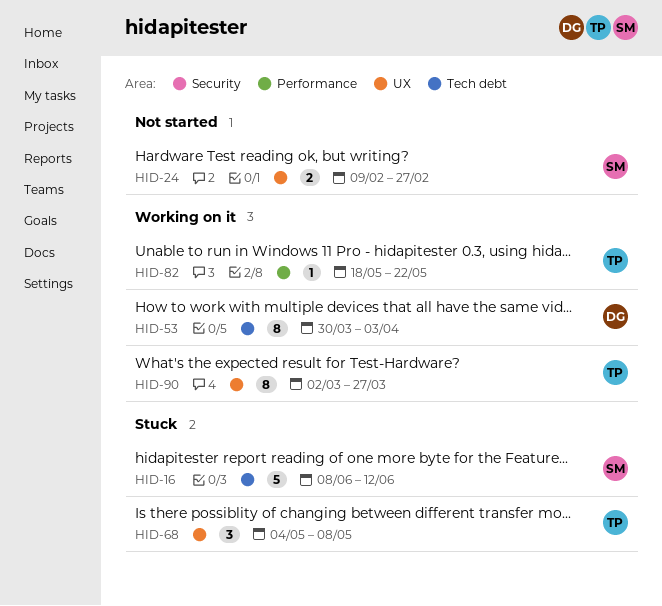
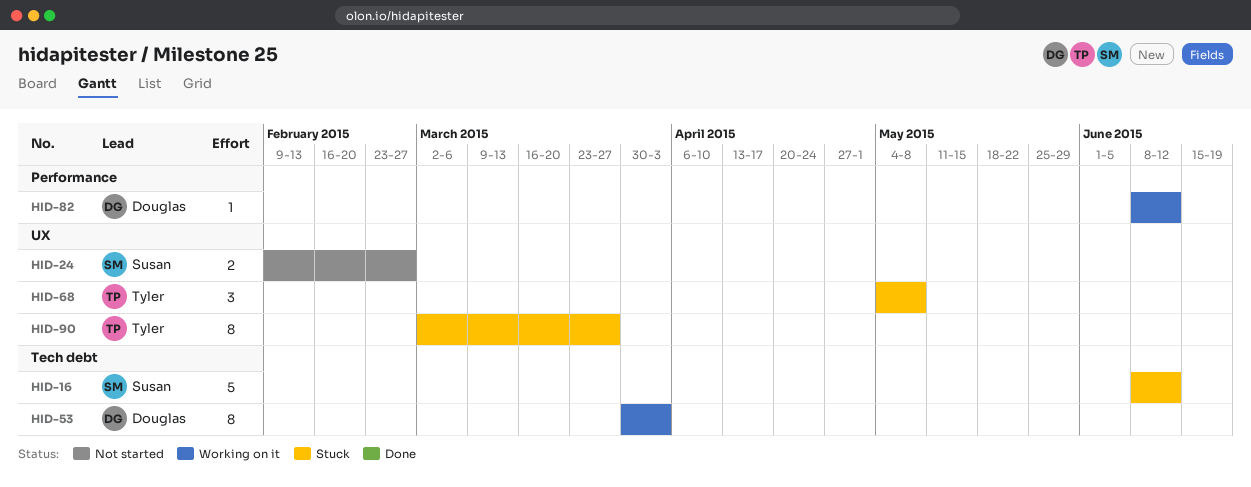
HID-82, owner: Tyler -> Douglas
HID-82, start: May 18 -> Jun 8
HID-82, due: May 22 -> Jun 12
HID-90, status: Working on it -> Stuck

